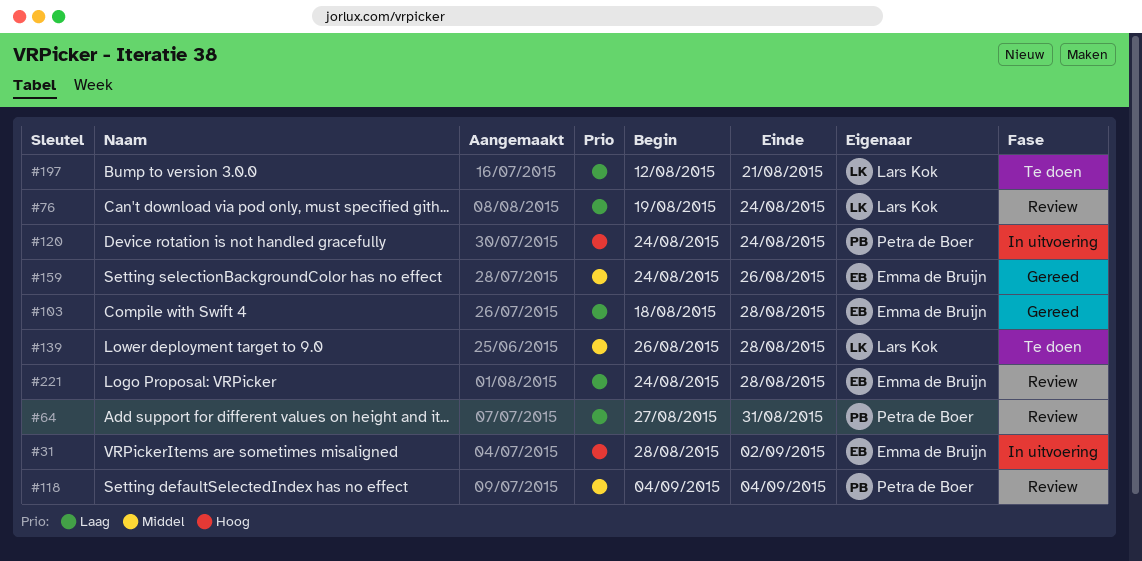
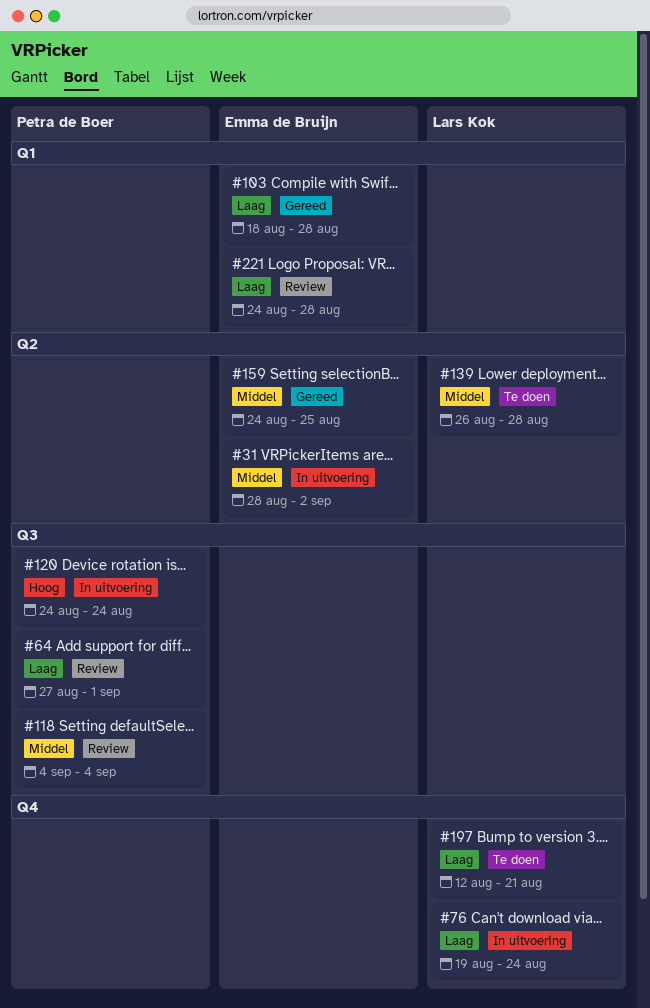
#31, priority: Hoog -> Middel
#64, due: Aug 31 -> Sep 1
#76, status: Review -> In uitvoering
#159, due: Aug 26 -> Aug 25

